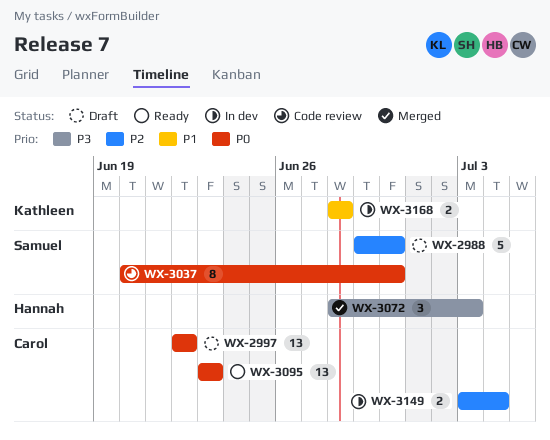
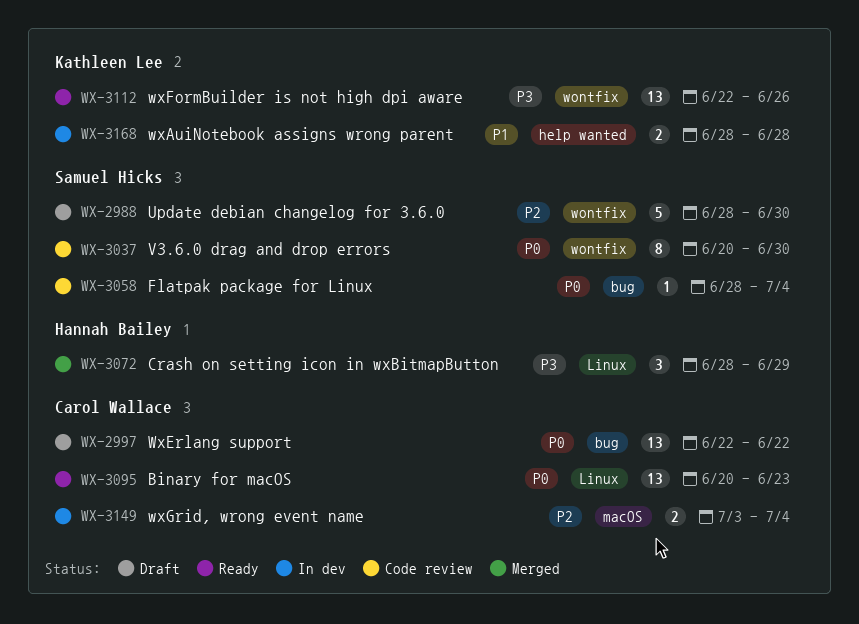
WX-2988, start: Jun 29 -> Jun 28
WX-3058: none -> present
WX-3072, due: Jul 3 -> Jun 29
WX-3095, start: Jun 23 -> Jun 20
WX-3112: none -> present

